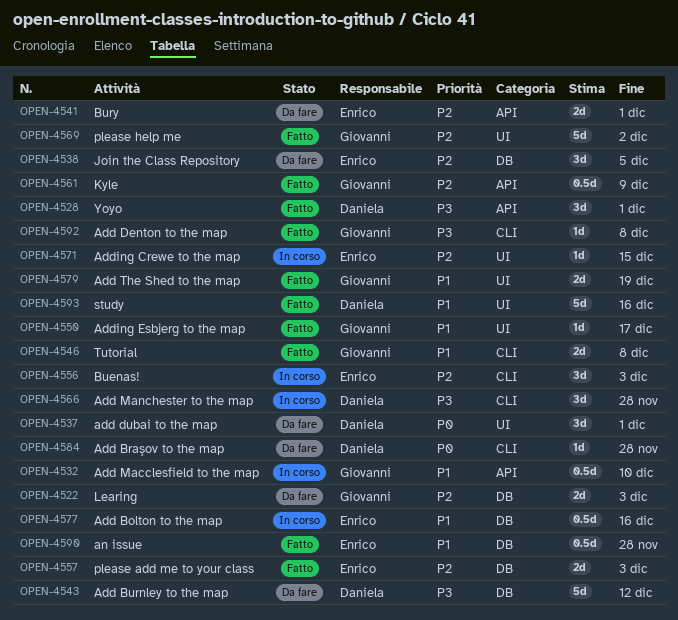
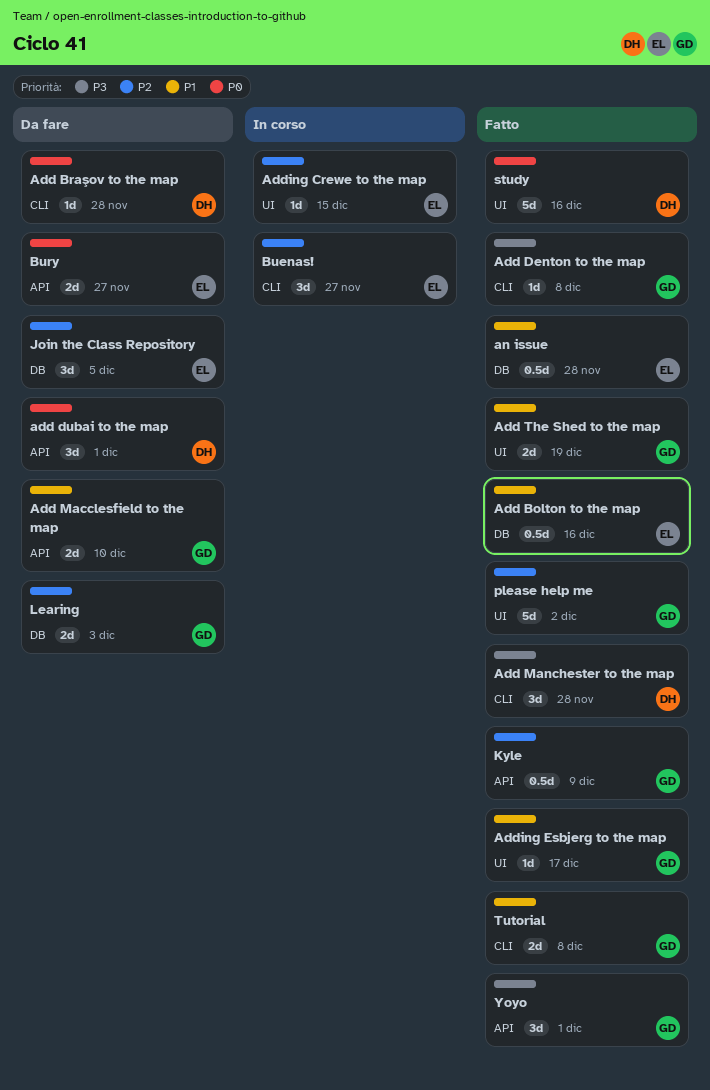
Add Bolton to the map, status: In corso -> Fatto
Add Burnley to the map: present -> none
add dubai to the map, label: UI -> API
Add Macclesfield to the map, status: In corso -> Da fare
Add Macclesfield to the map, estimate: 0.5d -> 2d
Add Manchester to the map, status: In corso -> Fatto
Buenas!, due: Dec 3 -> Nov 27
Bury, priority: P2 -> P0
Bury, due: Dec 1 -> Nov 27
please add me to your class: present -> none
study, priority: P1 -> P0
Yoyo, owner: Daniela -> Giovanni

